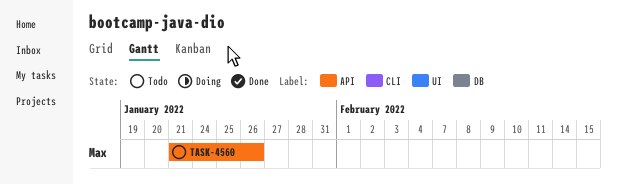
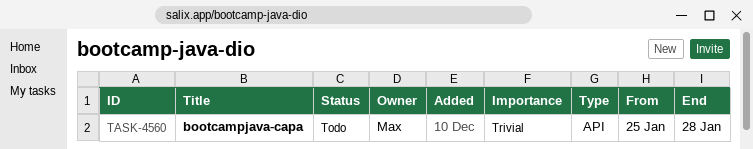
TASK-4560, start: Jan 21 -> Jan 25
TASK-4560, due: Jan 26 -> Jan 28

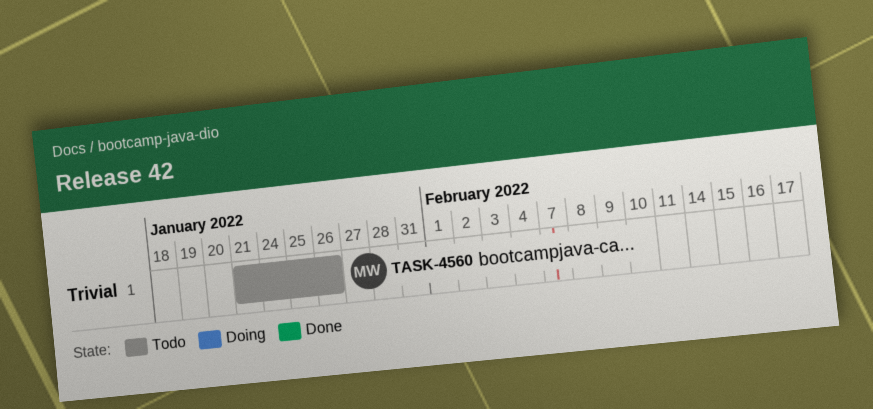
TASK-4560, start: Jan 25 -> Jan 21
TASK-4560, due: Jan 28 -> Jan 26

